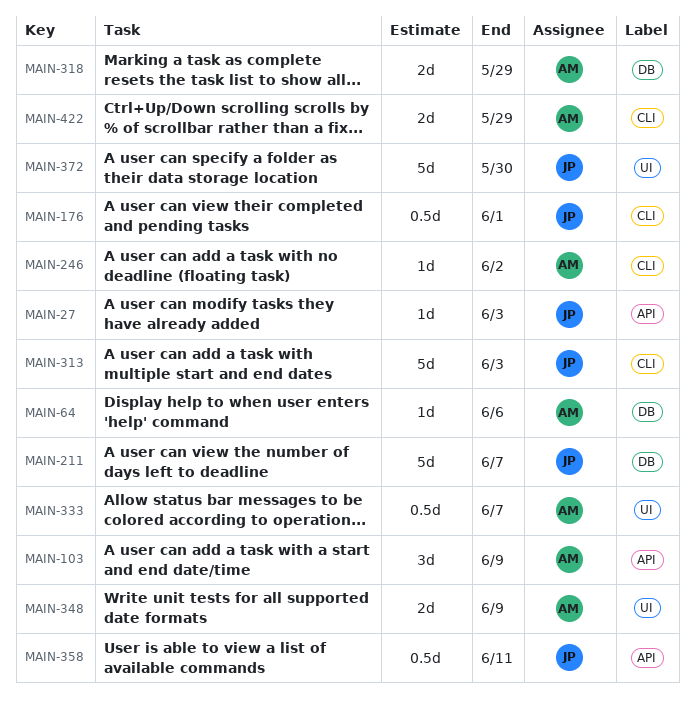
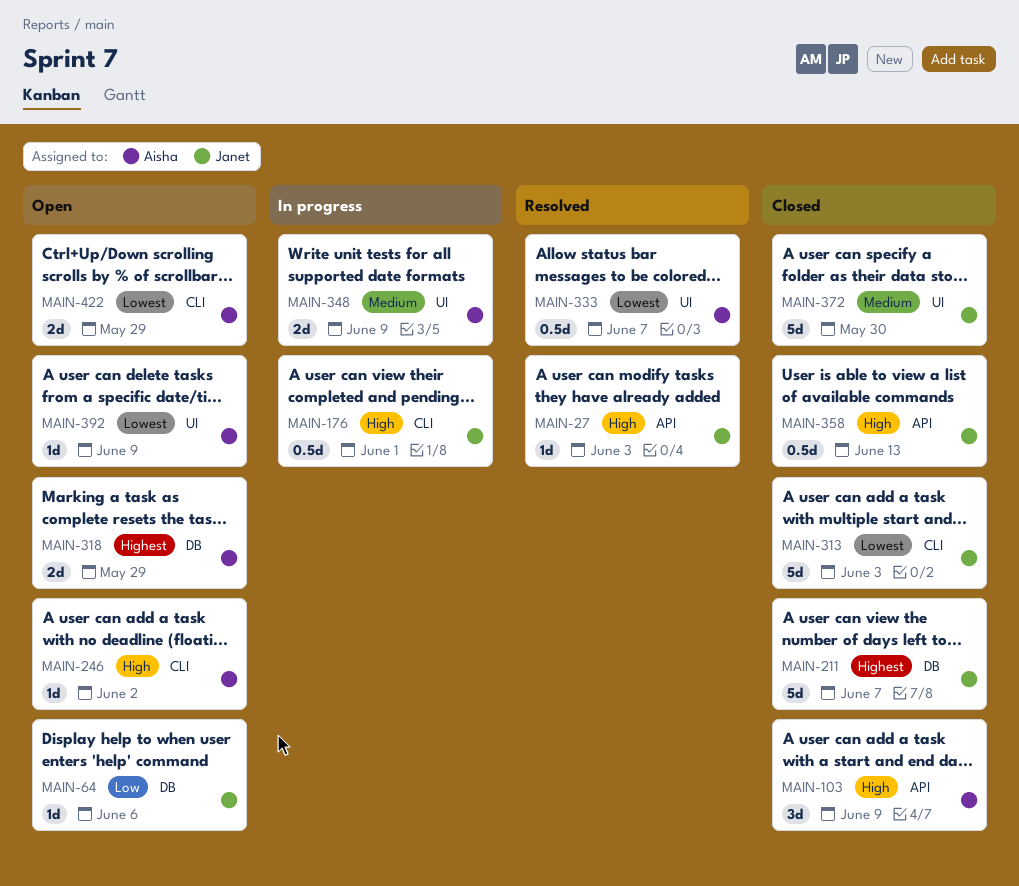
MAIN-64, owner: Aisha -> Janet
MAIN-358, due: Jun 11 -> Jun 13
MAIN-392: none -> present

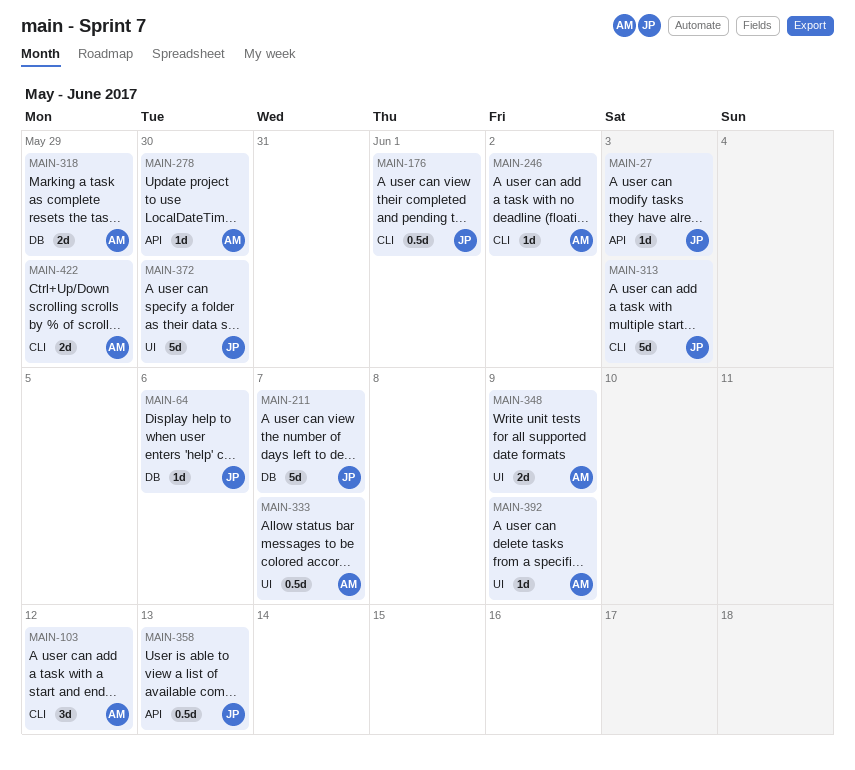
MAIN-103, label: API -> CLI
MAIN-103, due: Jun 9 -> Jun 12
MAIN-278: none -> present

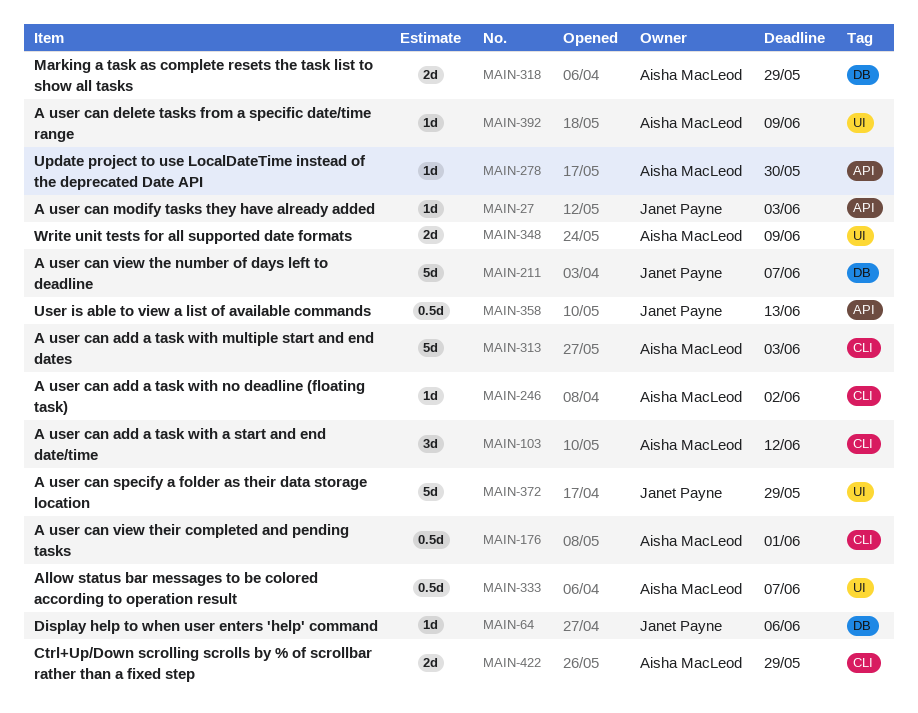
MAIN-176, owner: Janet Payne -> Aisha MacLeod
MAIN-313, owner: Janet Payne -> Aisha MacLeod
MAIN-372, due: May 30 -> May 29

